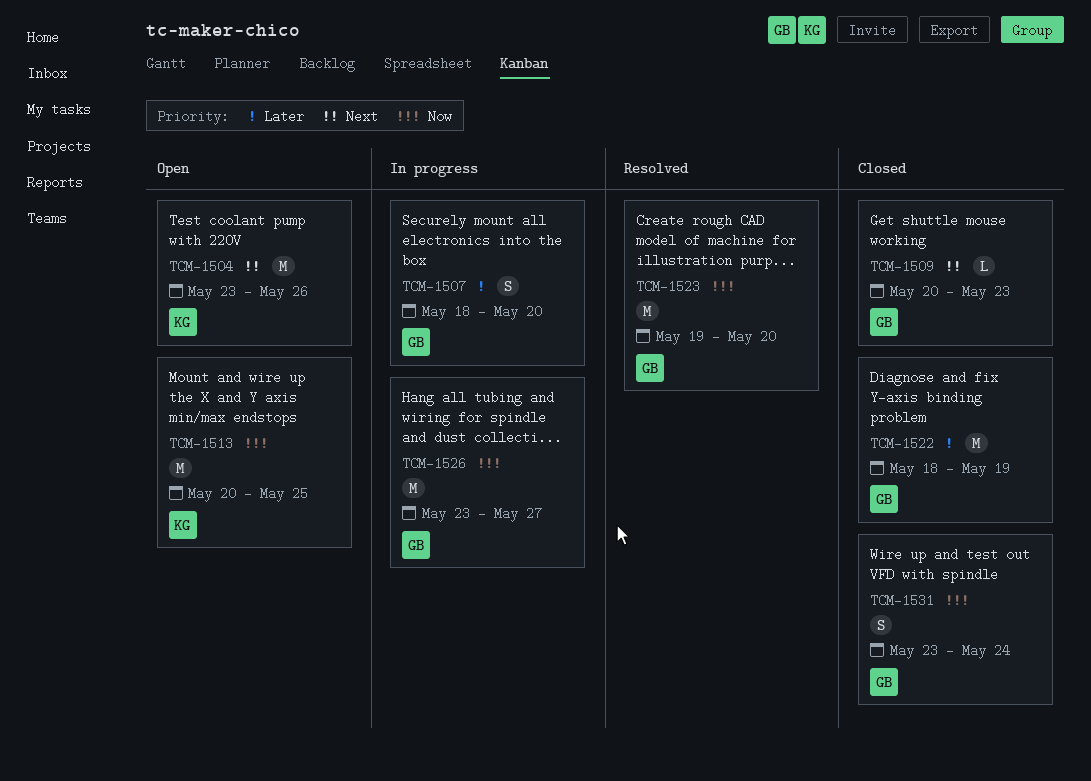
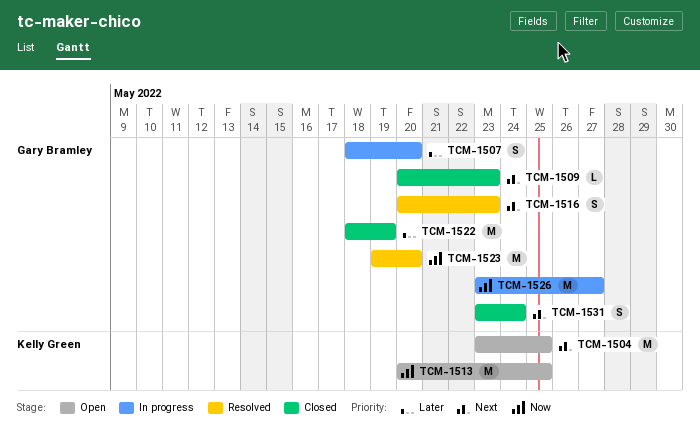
TCM-1504, due: May 26 -> May 25
TCM-1516: none -> present
TCM-1531, priority: Now -> Next

